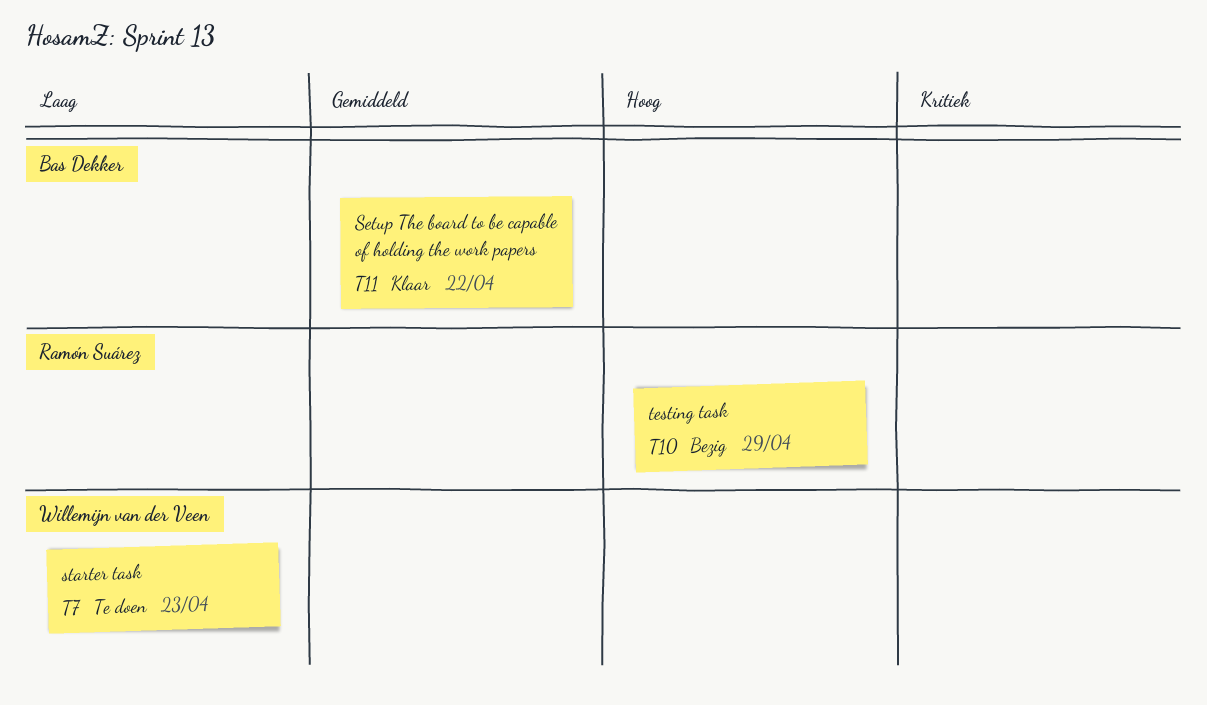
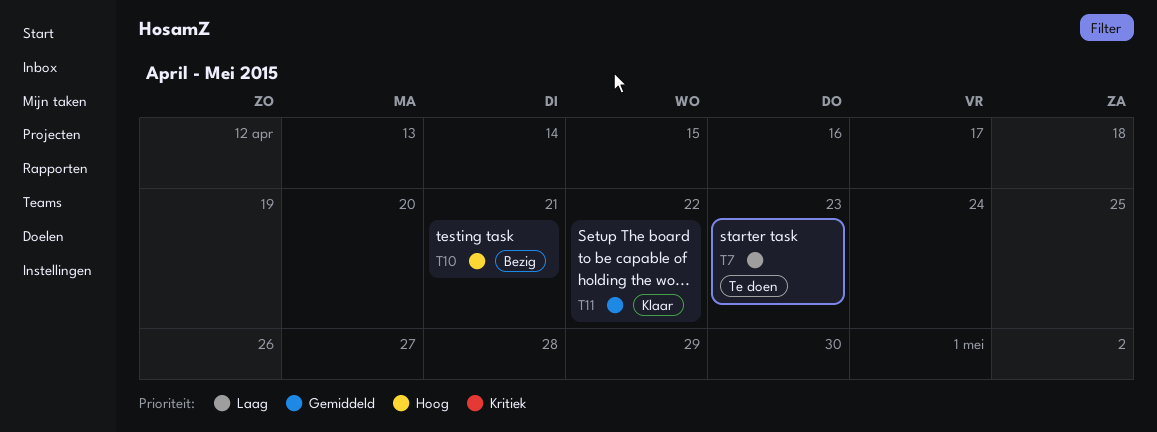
T10, due: Apr 29 -> Apr 21

